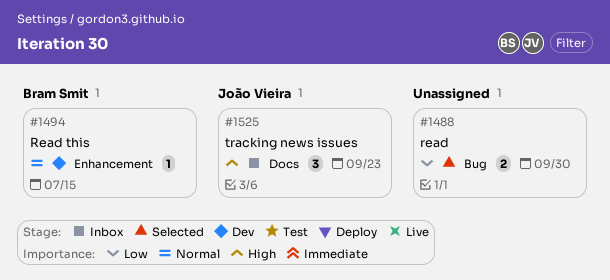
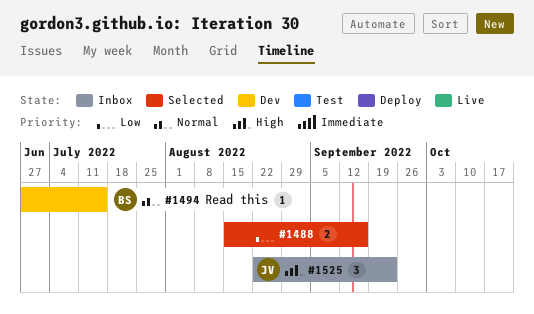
#1488, due: Sep 30 -> Sep 16

